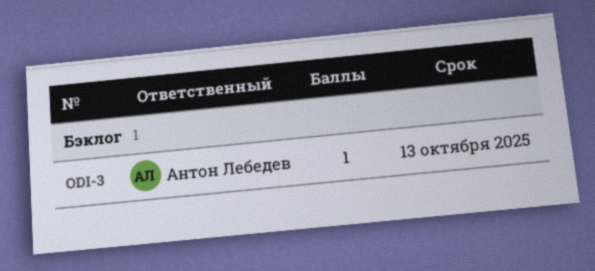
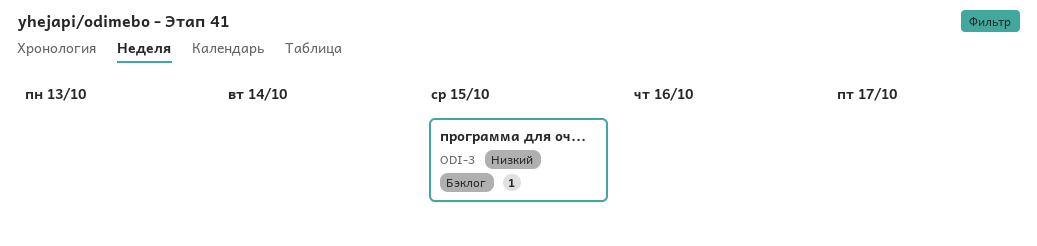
ODI-3, due: Oct 13 -> Oct 15

